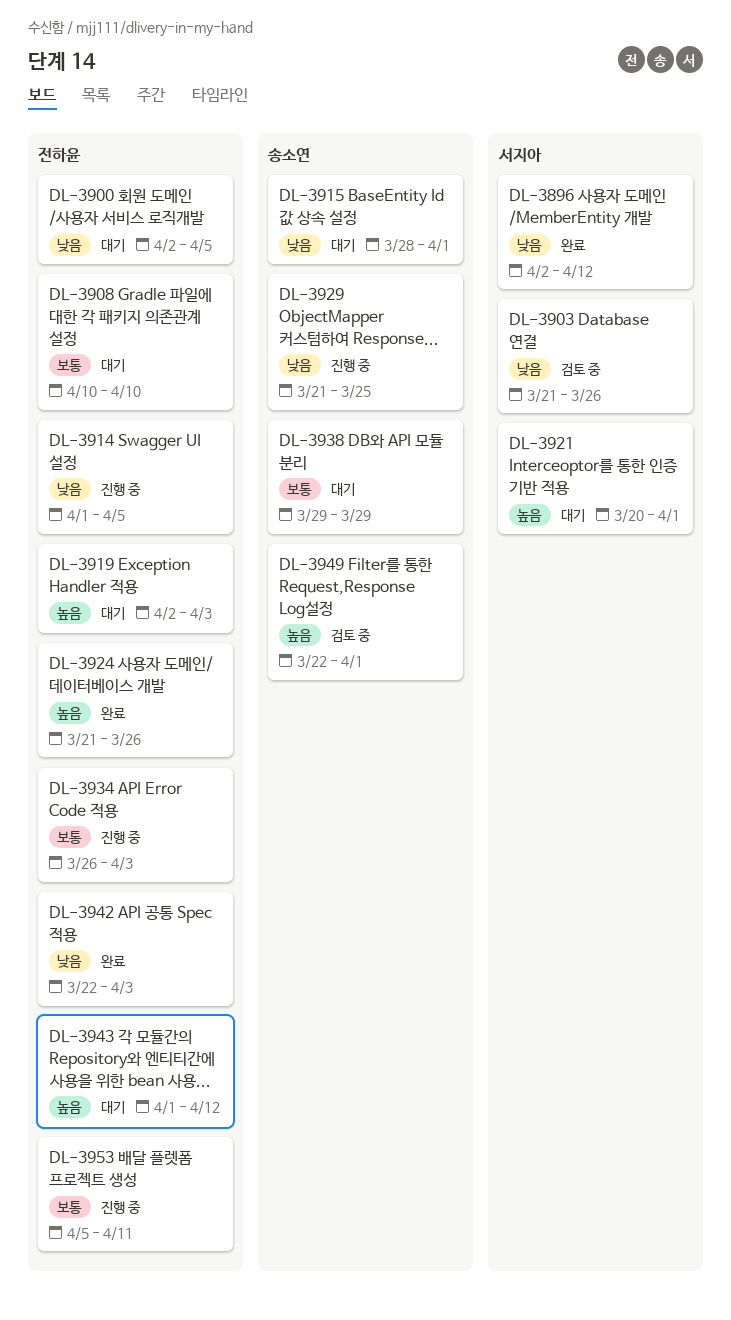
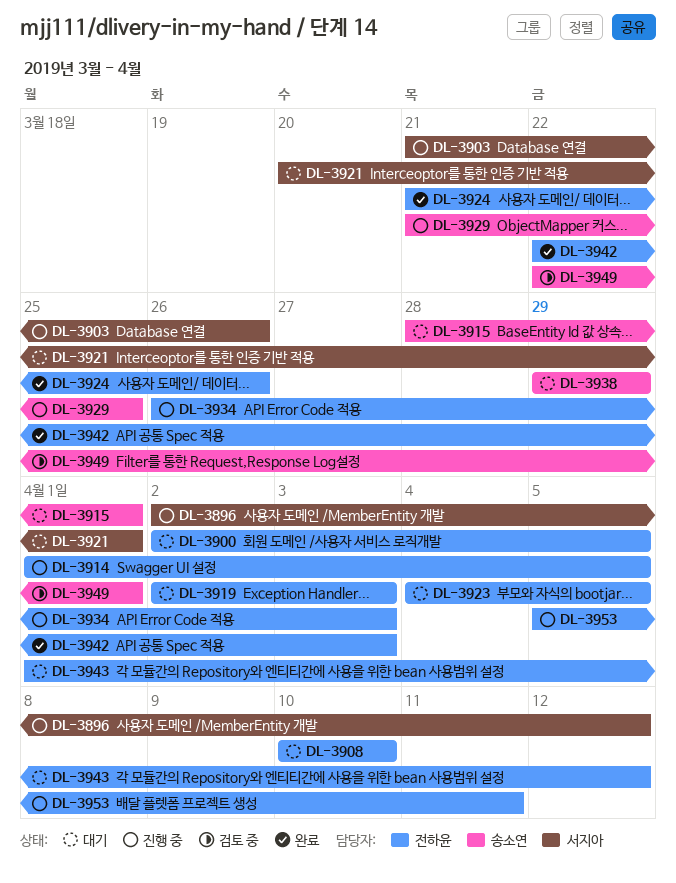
DL-3896, status: 완료 -> 진행 중
DL-3903, status: 검토 중 -> 진행 중
DL-3923: none -> present

